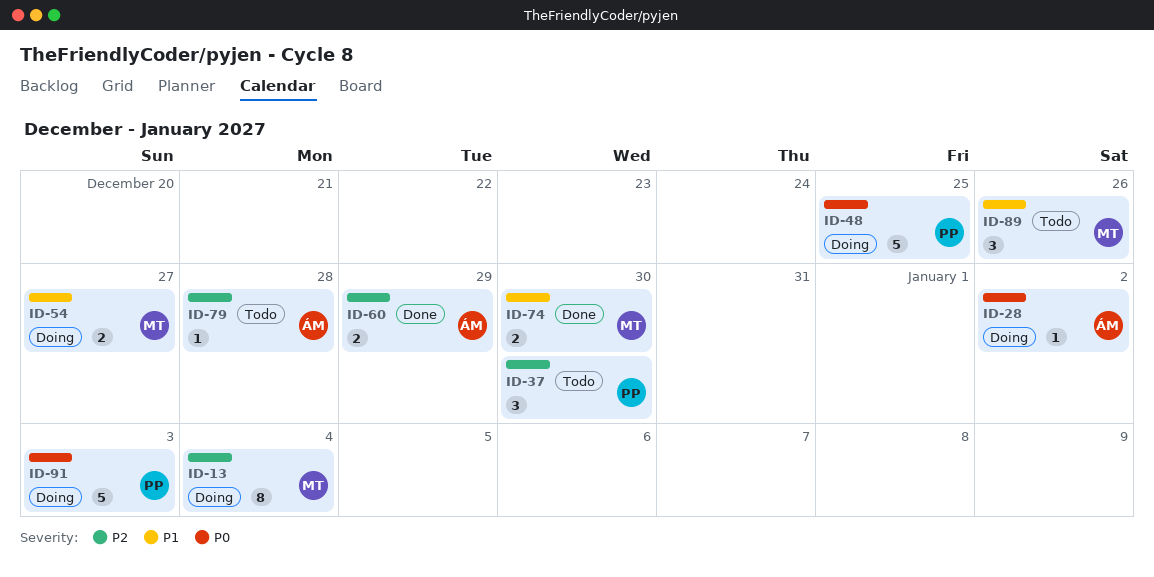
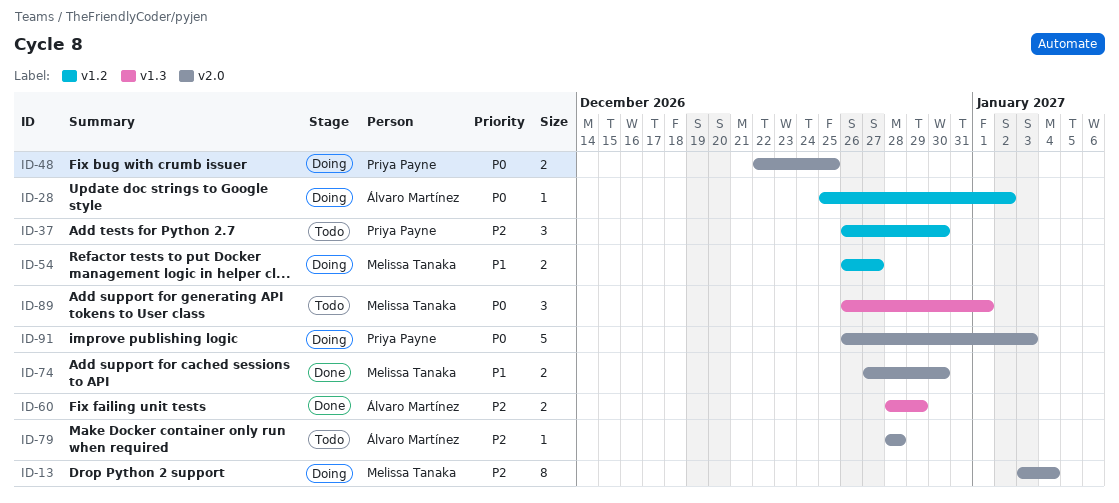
ID-48, estimate: 5 -> 2
ID-89, priority: P1 -> P0
ID-89, due: Dec 26 -> Jan 1

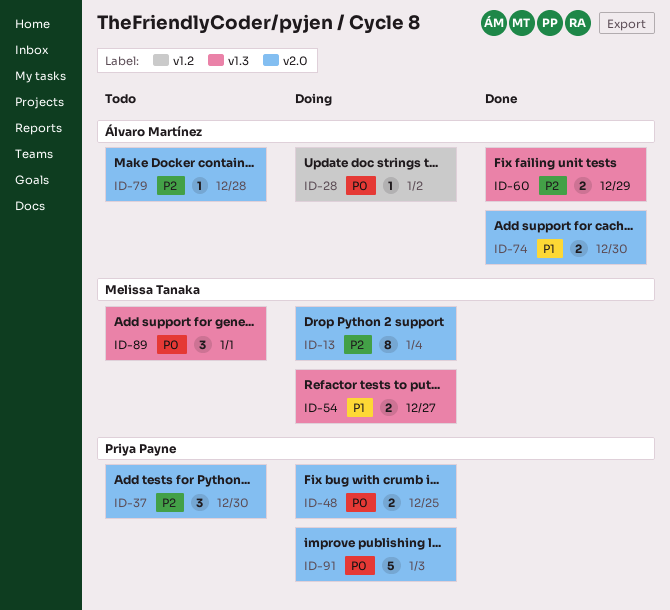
ID-37, label: v1.2 -> v2.0
ID-54, label: v1.2 -> v1.3
ID-74, owner: Melissa Tanaka -> Álvaro Martínez

